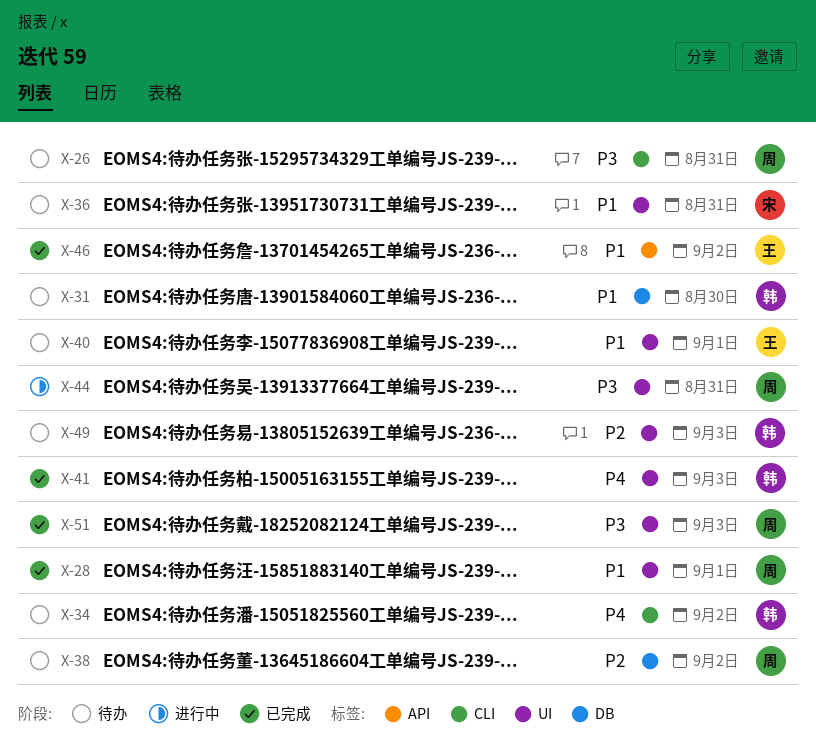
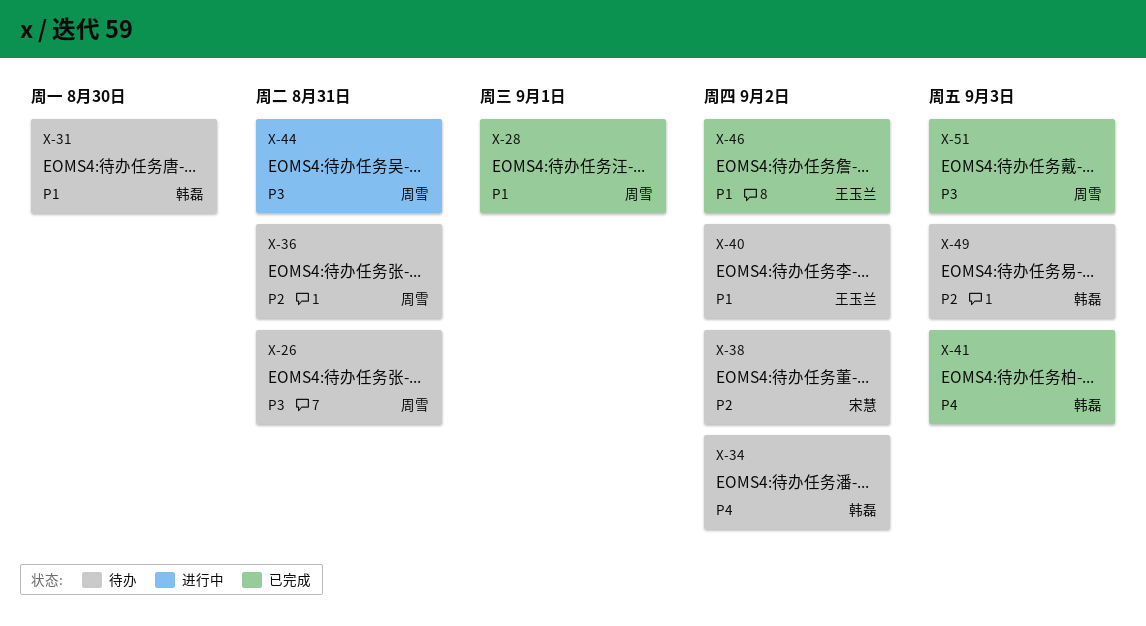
X-36, owner: 宋慧 -> 周雪
X-36, priority: P1 -> P2
X-38, owner: 周雪 -> 宋慧
X-40, due: Sep 1 -> Sep 2

